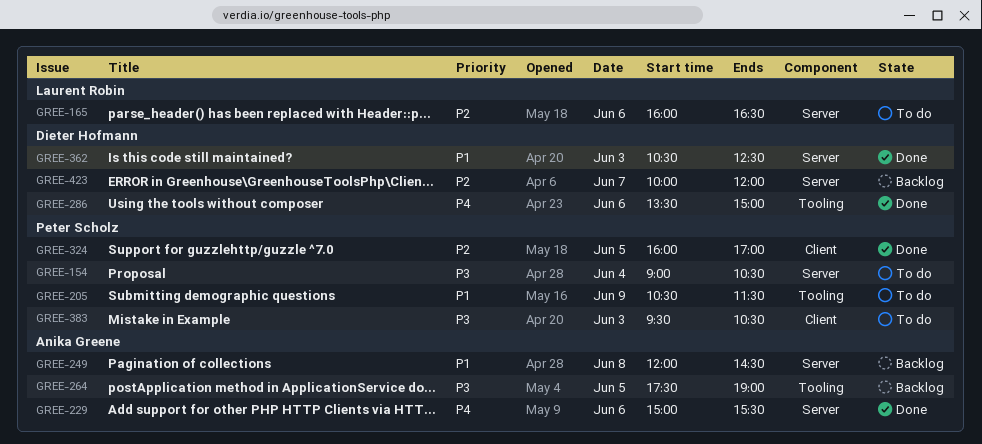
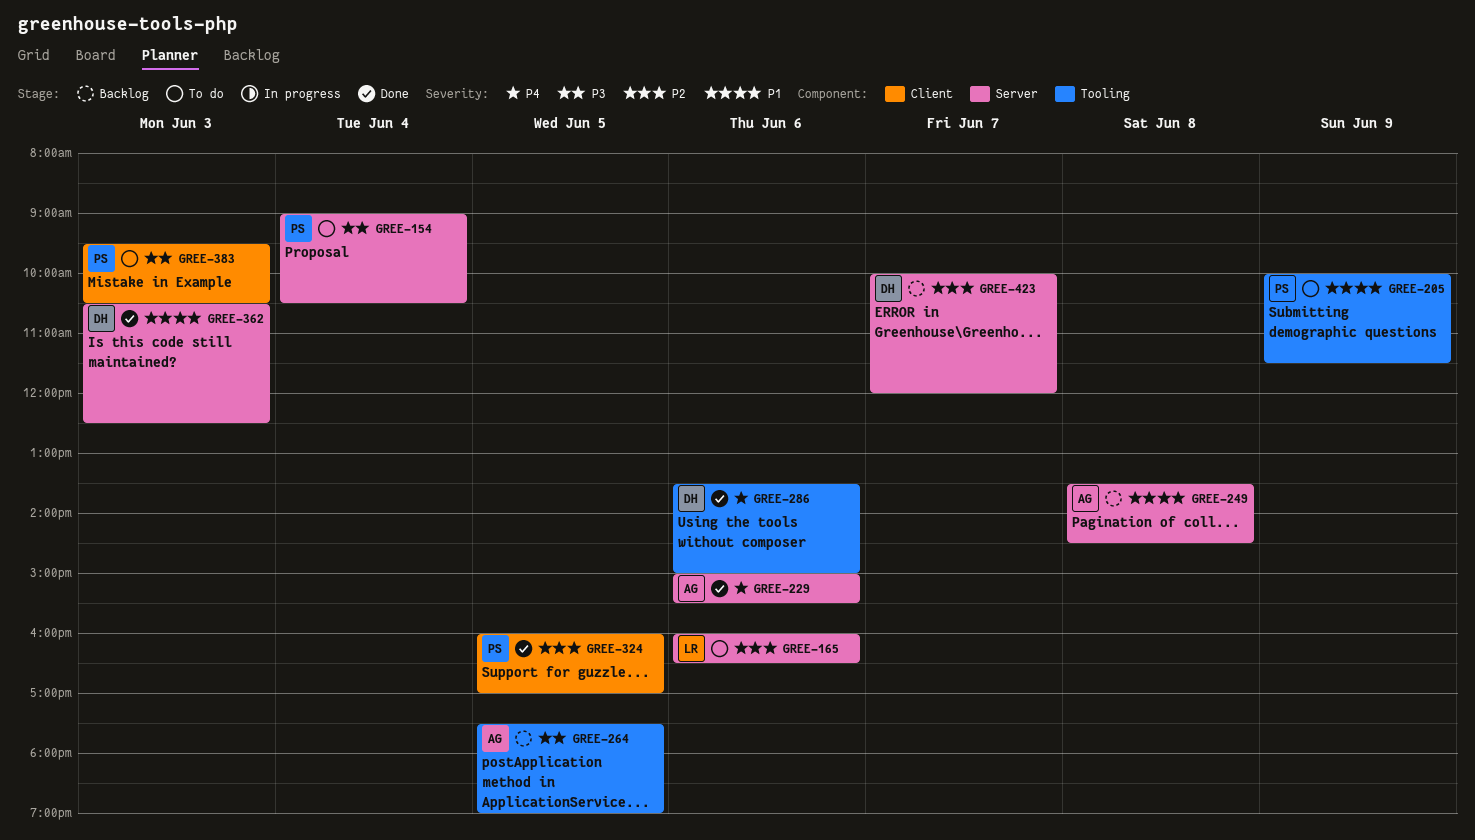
GREE-205, begins: 10:30 -> 10:00
GREE-249, begins: 12:00 -> 13:30

